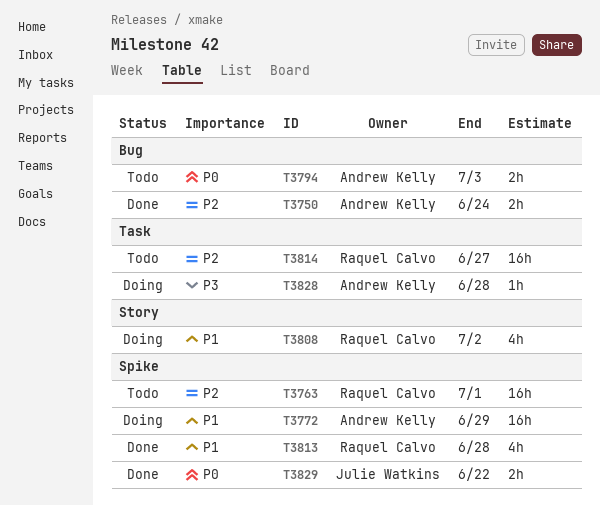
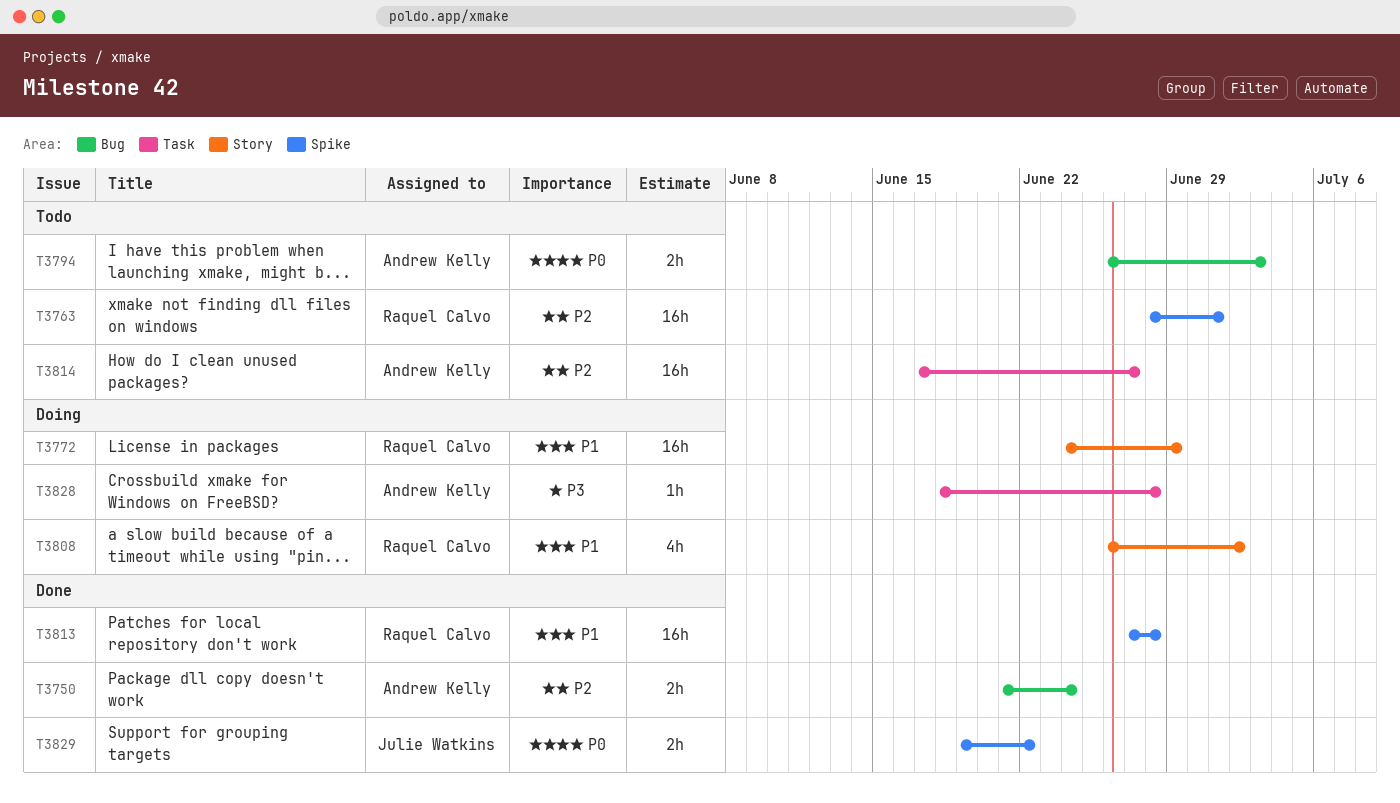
T3772, owner: Andrew Kelly -> Raquel Calvo
T3772, label: Spike -> Story
T3813, estimate: 4h -> 16h
T3814, owner: Raquel Calvo -> Andrew Kelly

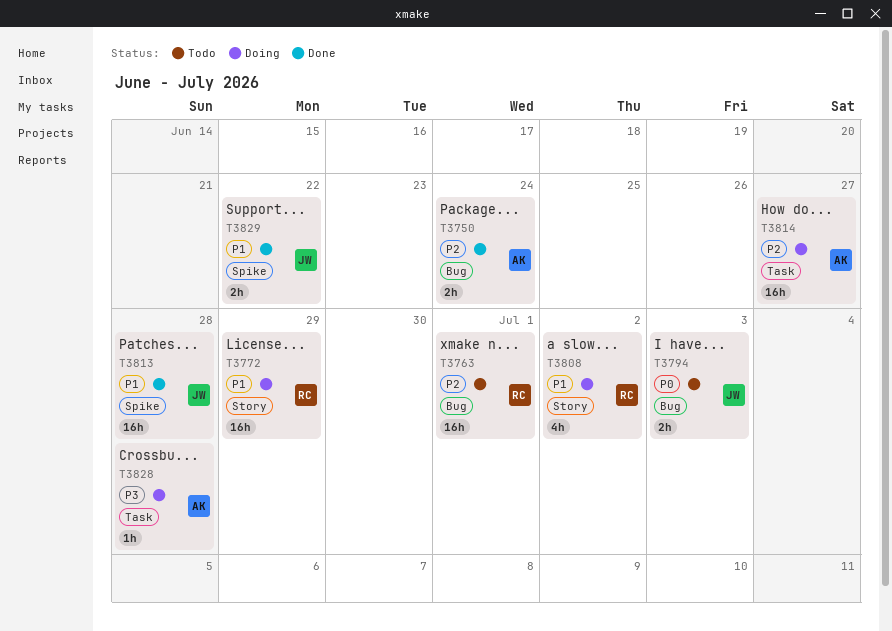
T3763, label: Spike -> Bug
T3794, owner: Andrew Kelly -> Julie Watkins
T3813, owner: Raquel Calvo -> Julie Watkins
T3814, status: Todo -> Doing
T3829, priority: P0 -> P1

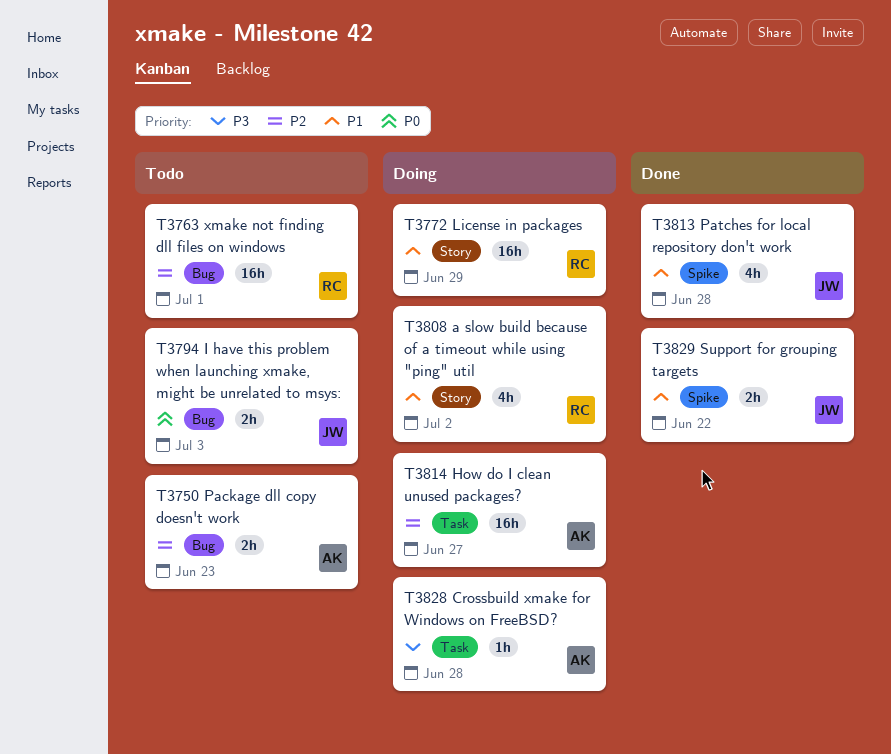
T3750, status: Done -> Todo
T3750, due: Jun 24 -> Jun 23
T3813, estimate: 16h -> 4h

